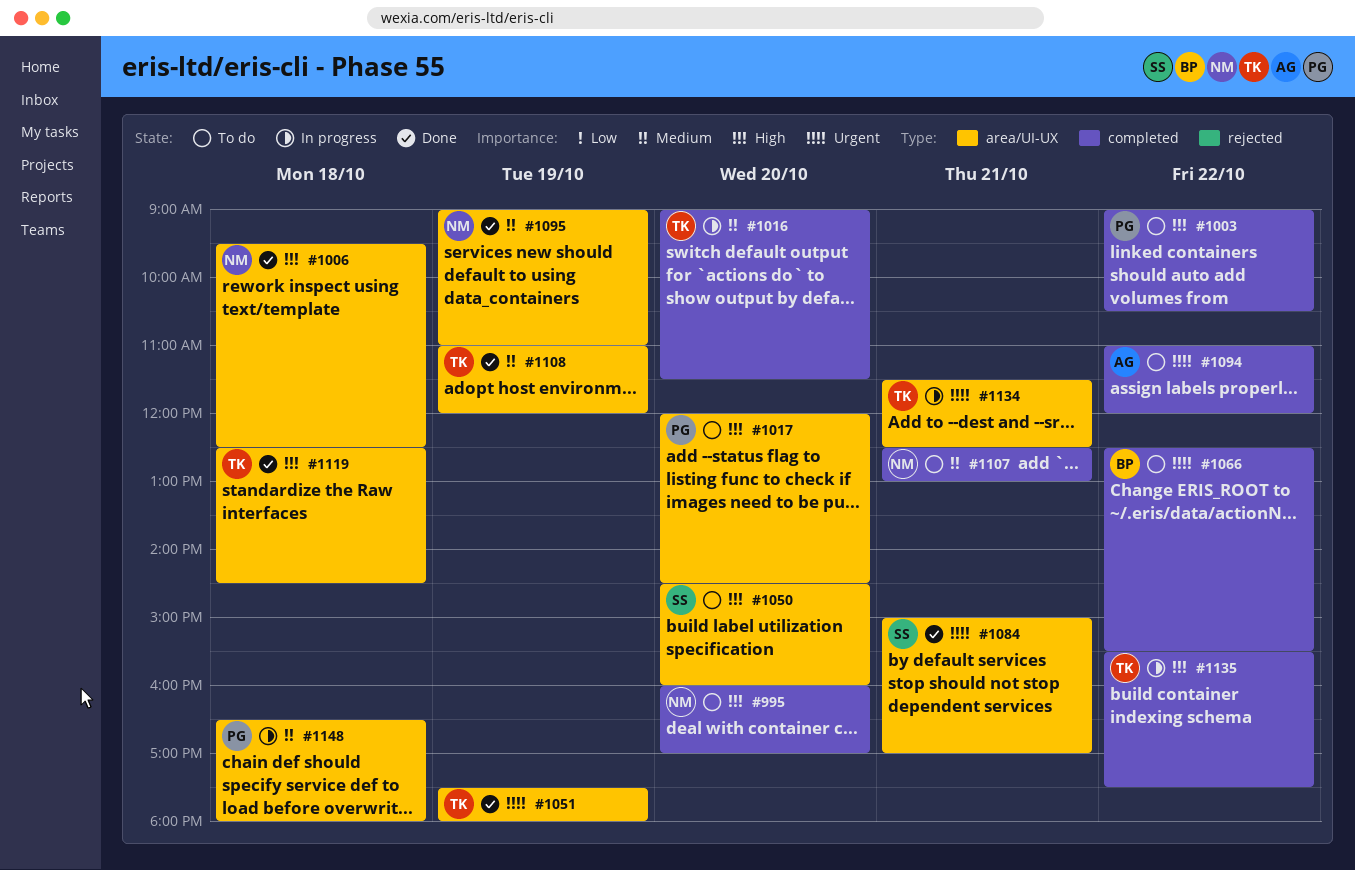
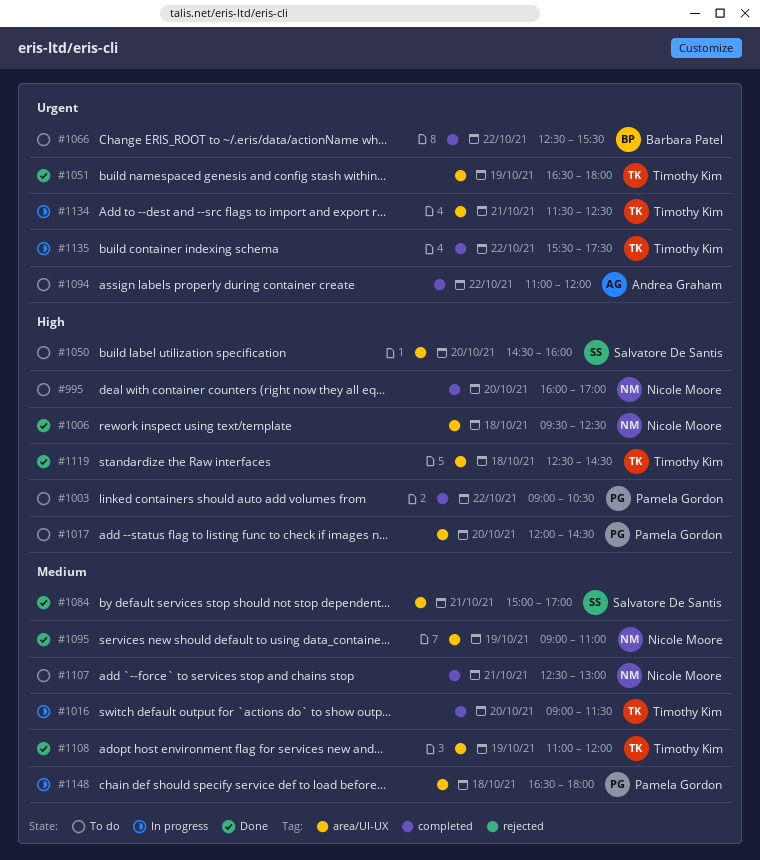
#1051, begins: 17:30 -> 16:30
#1084, priority: Urgent -> Medium
#1135, priority: High -> Urgent

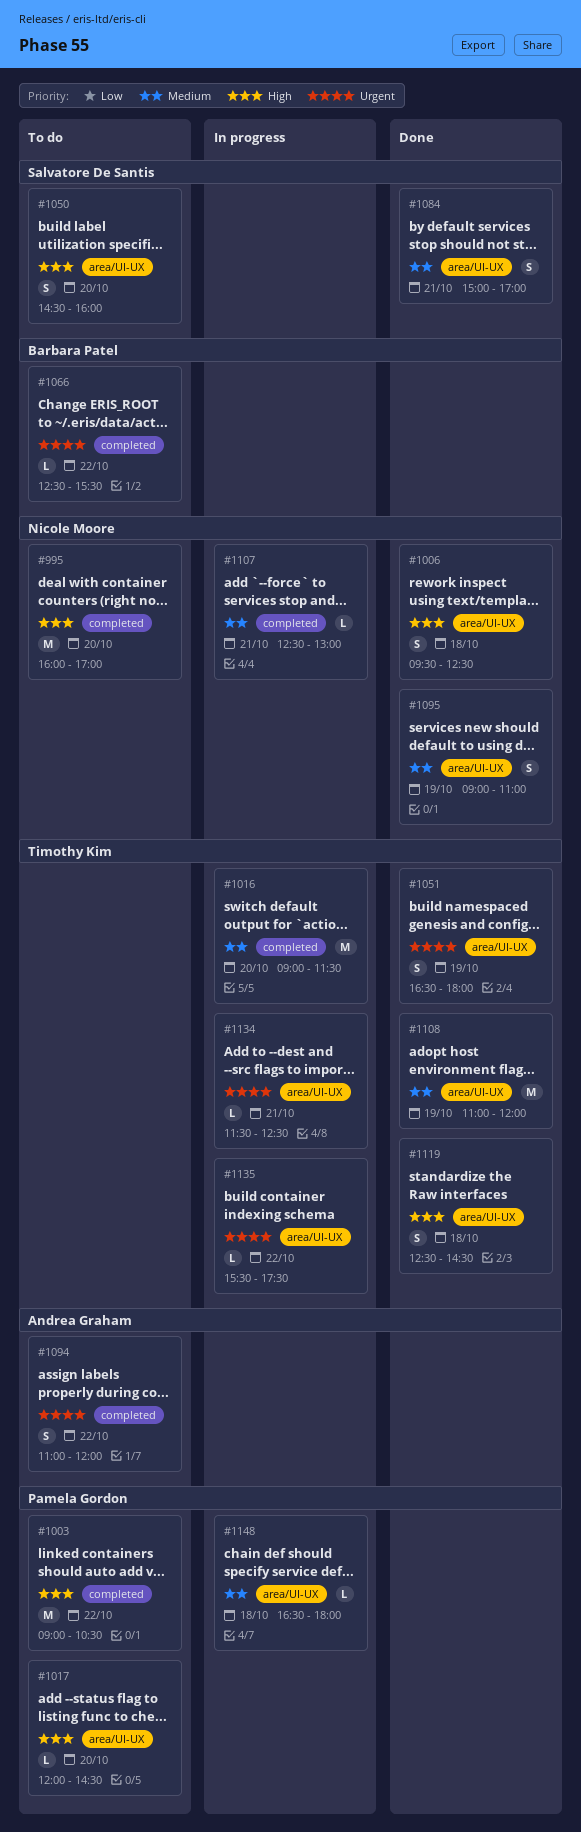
#1107, status: To do -> In progress
#1135, label: completed -> area/UI-UX

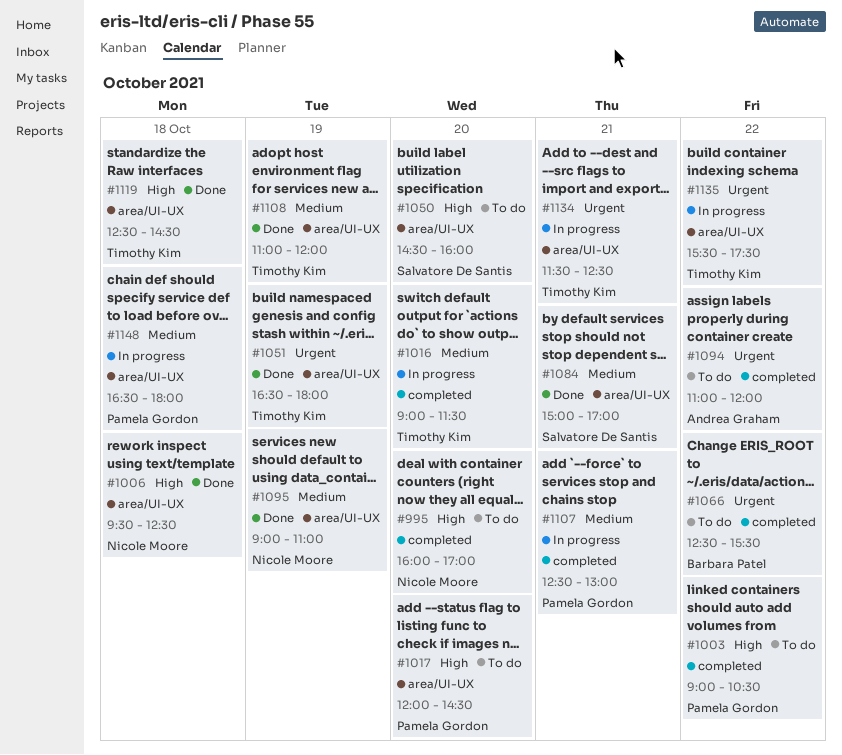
#1107, owner: Nicole Moore -> Pamela Gordon

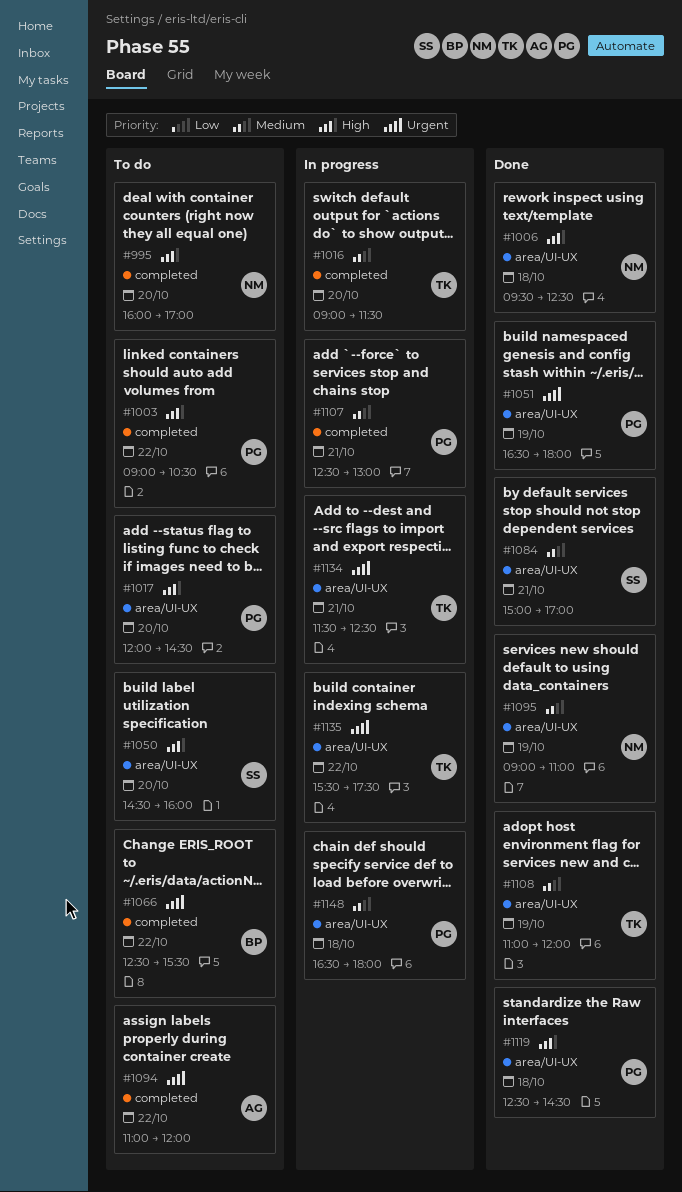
#1051, owner: Timothy Kim -> Pamela Gordon
#1119, owner: Timothy Kim -> Pamela Gordon

